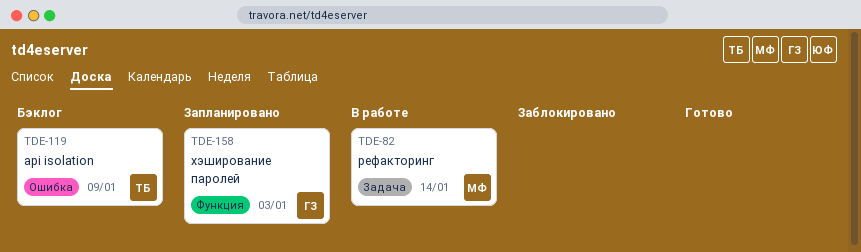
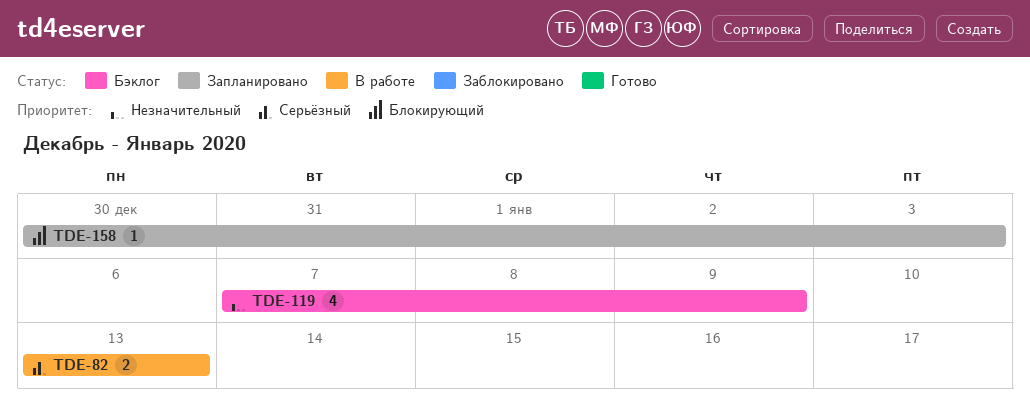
TDE-82, due: Jan 14 -> Jan 13

